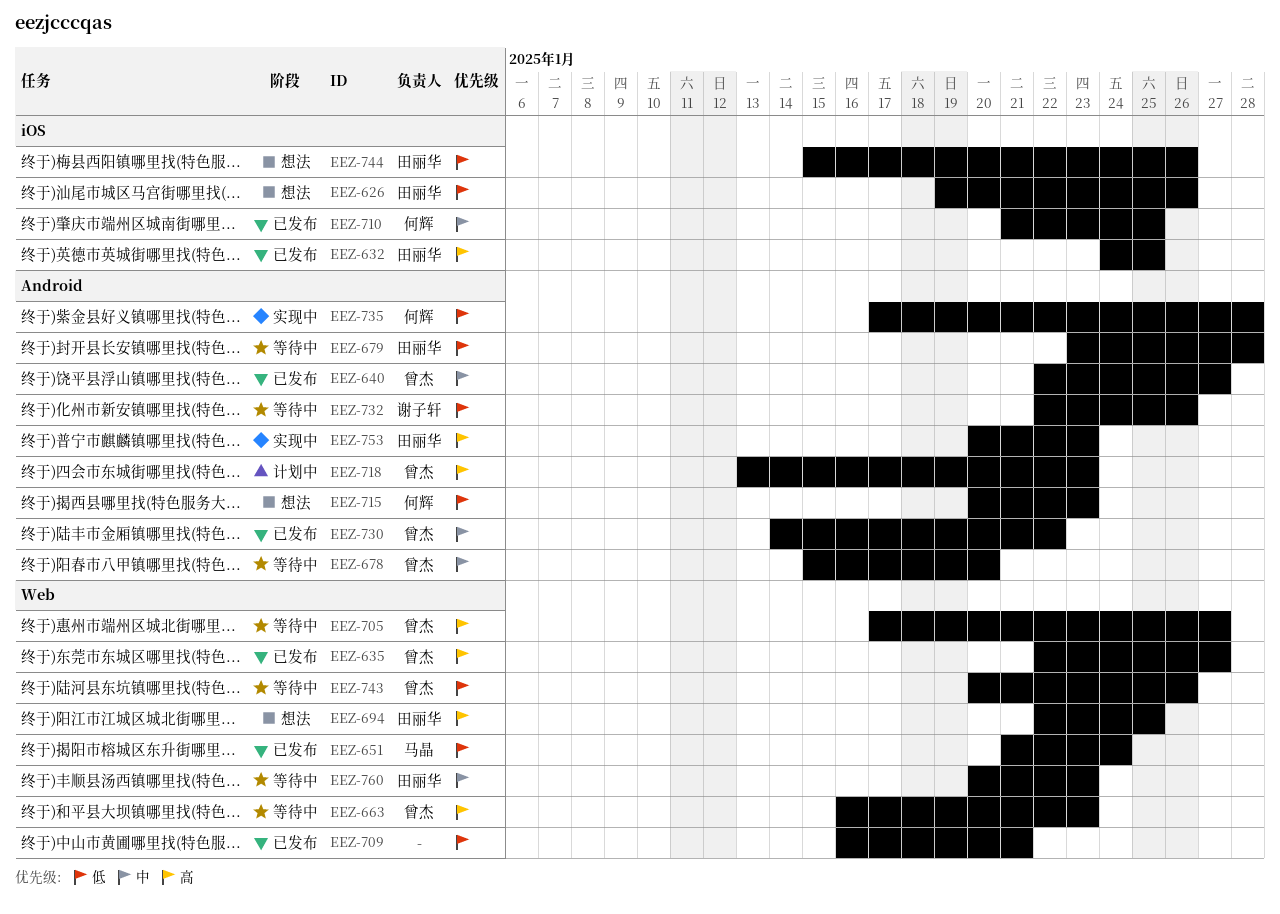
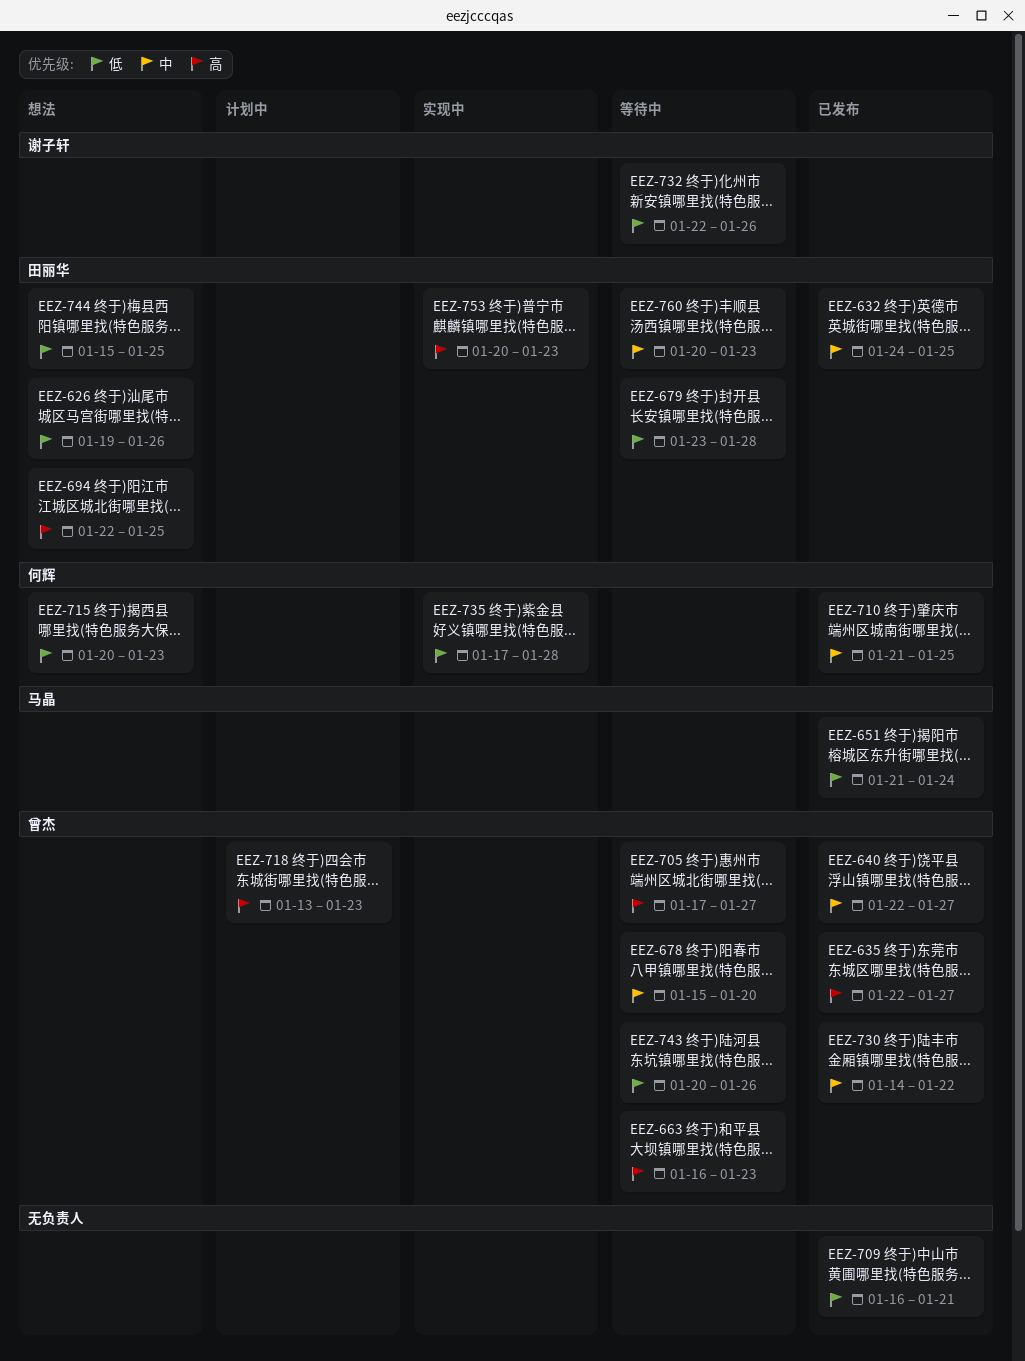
EEZ-632, priority: 高 -> 中
EEZ-744, due: Jan 26 -> Jan 25

